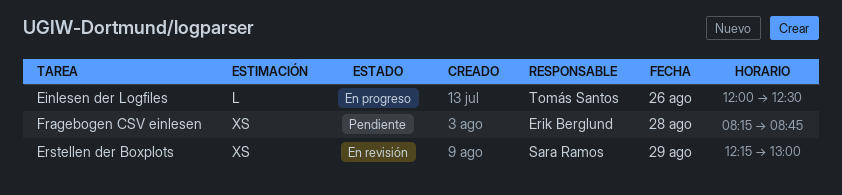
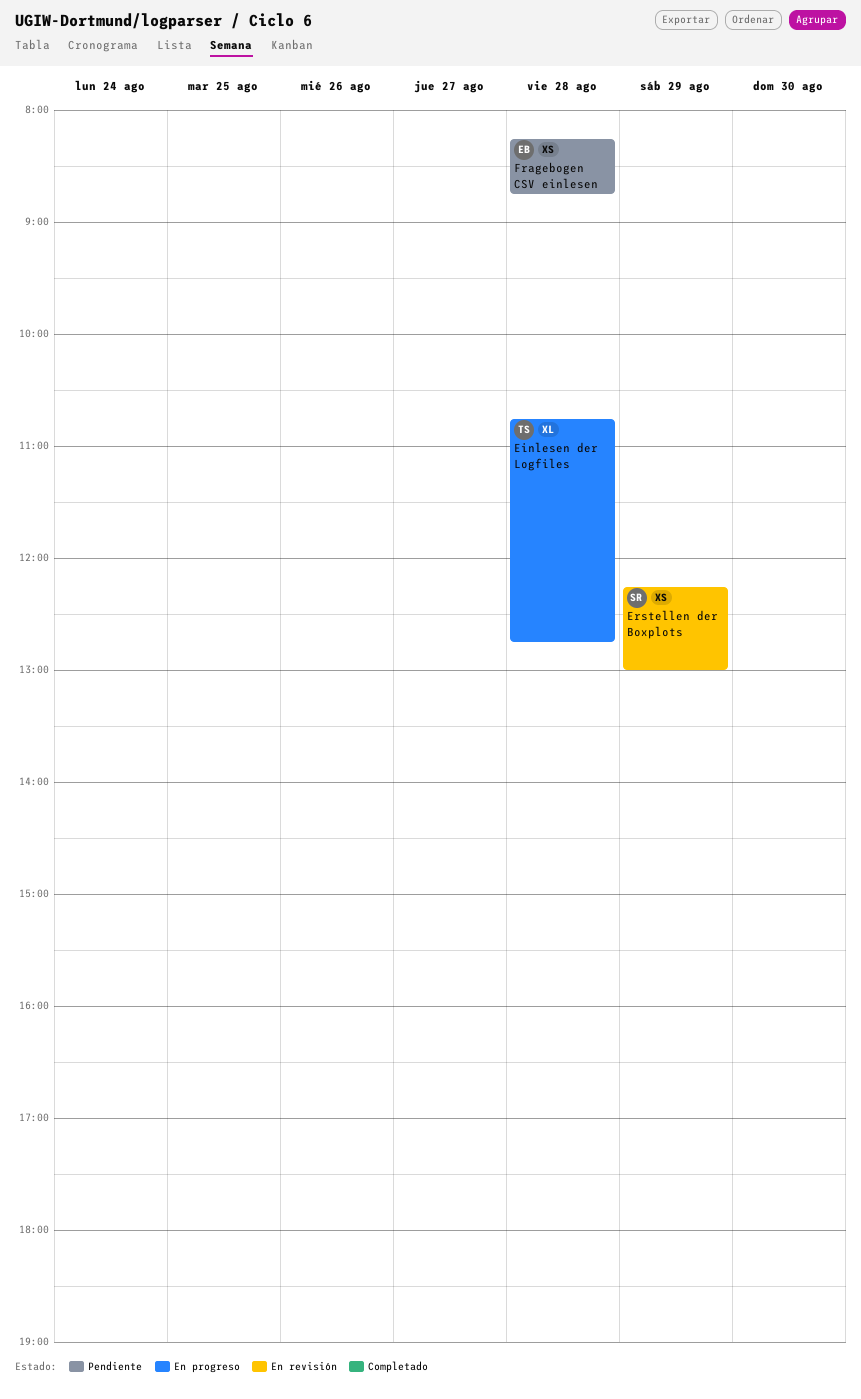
Einlesen der Logfiles, estimate: L -> XL
Einlesen der Logfiles, day: Aug 26 -> Aug 28
Einlesen der Logfiles, begins: 12:00 -> 10:45
Einlesen der Logfiles, ends: 12:30 -> 12:45

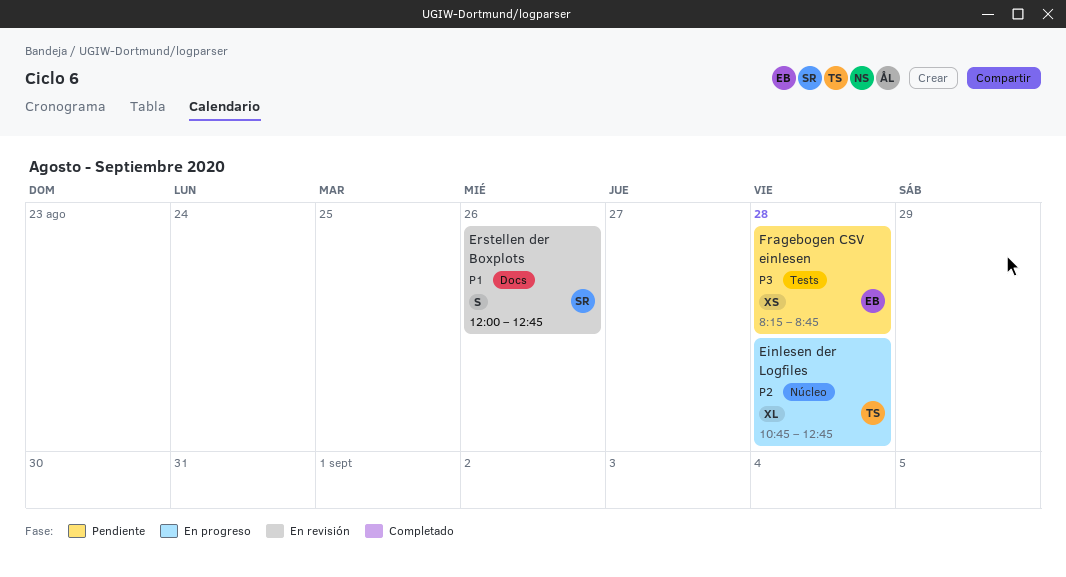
Erstellen der Boxplots, estimate: XS -> S
Erstellen der Boxplots, day: Aug 29 -> Aug 26
Erstellen der Boxplots, begins: 12:15 -> 12:00
Erstellen der Boxplots, ends: 13:00 -> 12:45

